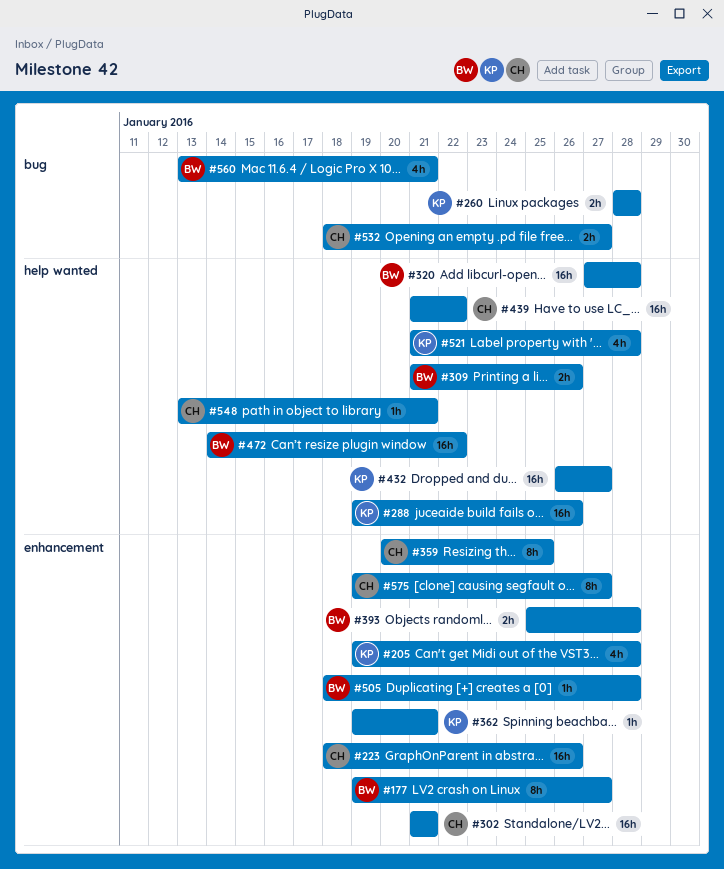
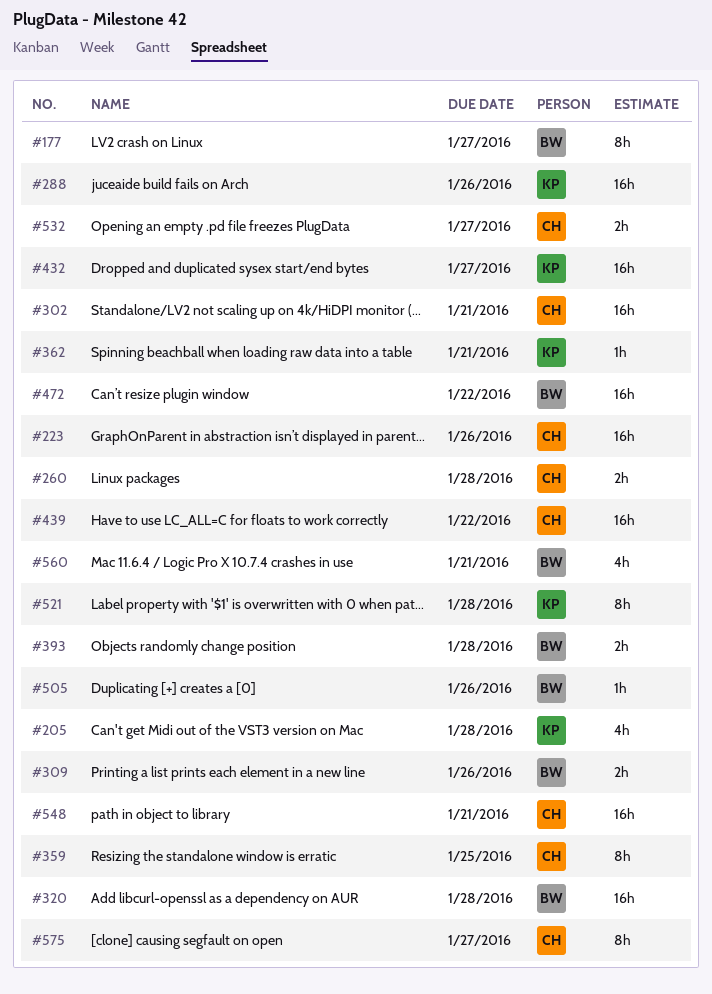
#260, owner: KP -> CH
#505, due: Jan 28 -> Jan 26
#521, estimate: 4h -> 8h
#548, estimate: 1h -> 16h

